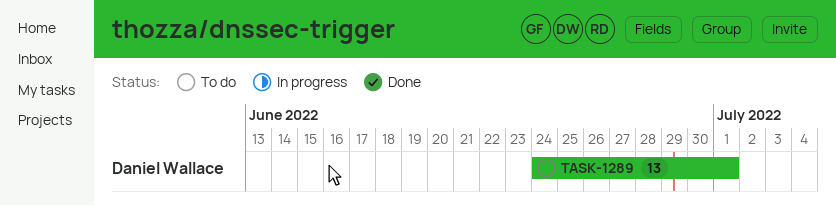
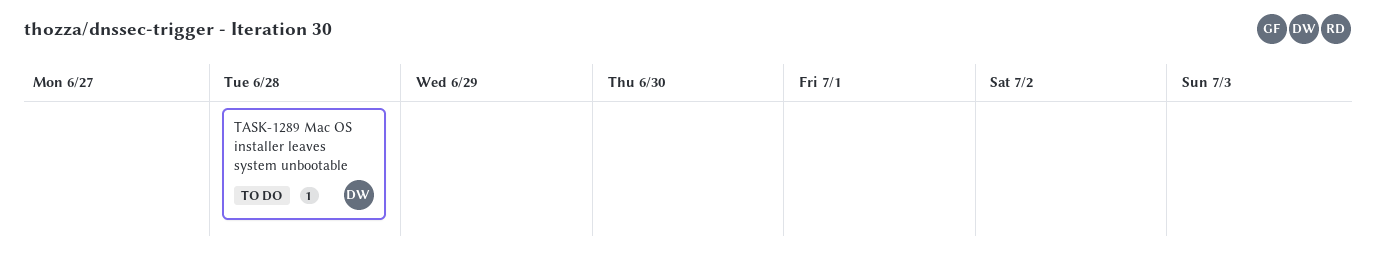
TASK-1289, estimate: 13 -> 1
TASK-1289, due: Jul 1 -> Jun 28

